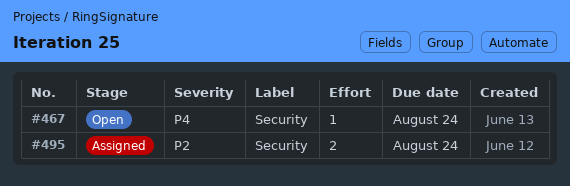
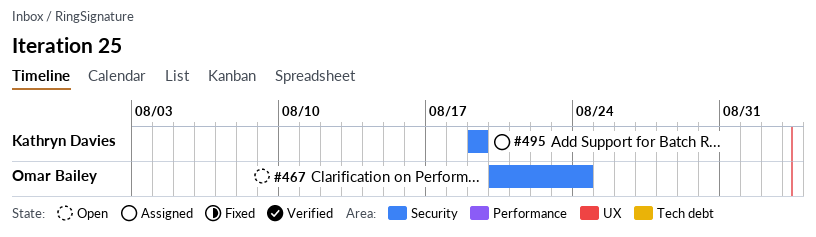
#495, due: Aug 24 -> Aug 19

